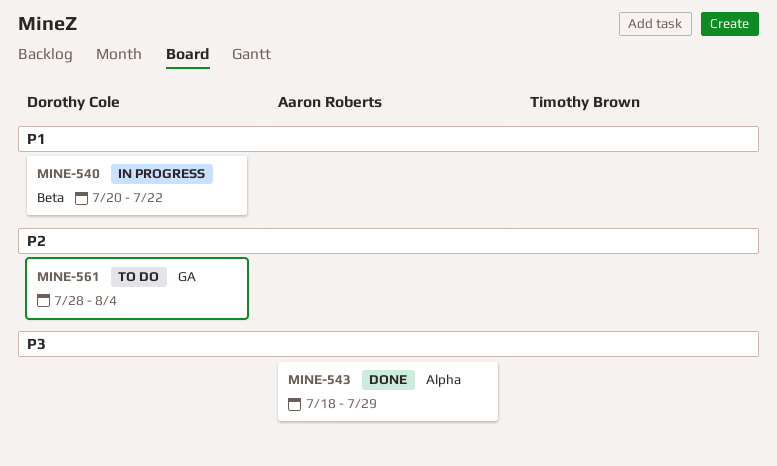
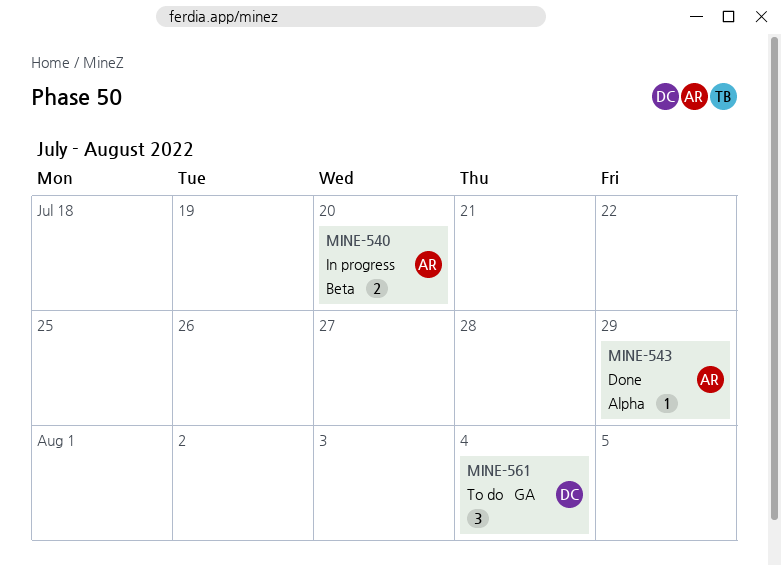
MINE-540, owner: Dorothy Cole -> Aaron Roberts
MINE-540, due: Jul 22 -> Jul 20

